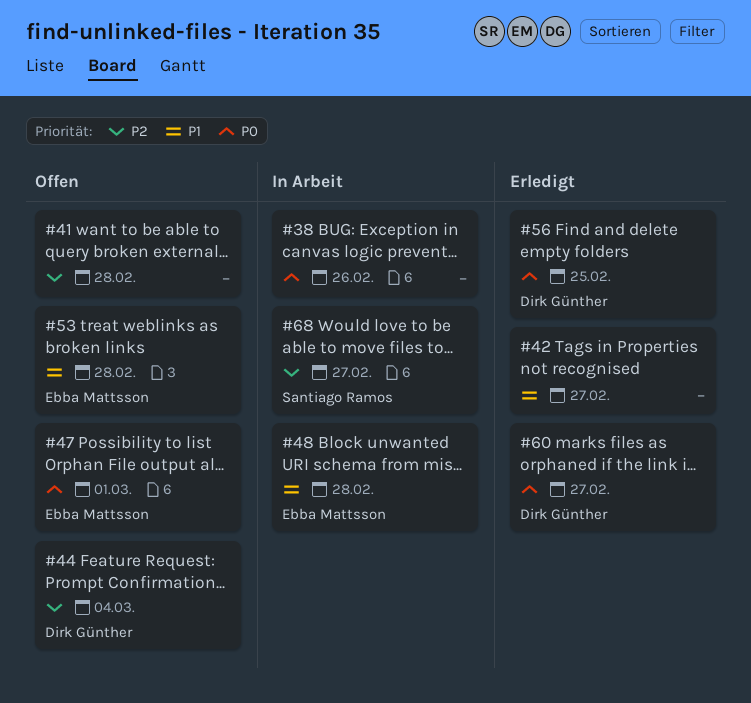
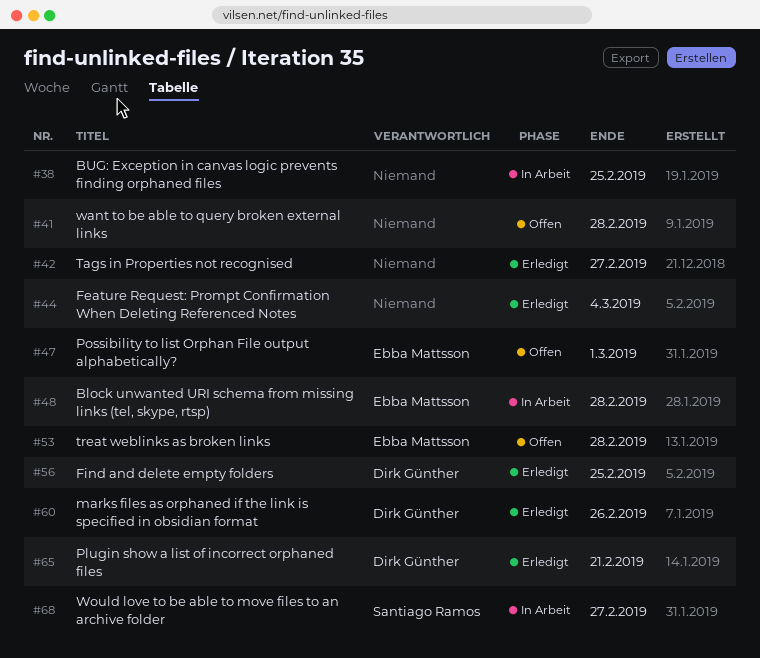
#38, due: Feb 26 -> Feb 25
#44, status: Offen -> Erledigt
#44, owner: Dirk Günther -> none
#60, due: Feb 27 -> Feb 26
#65: none -> present

